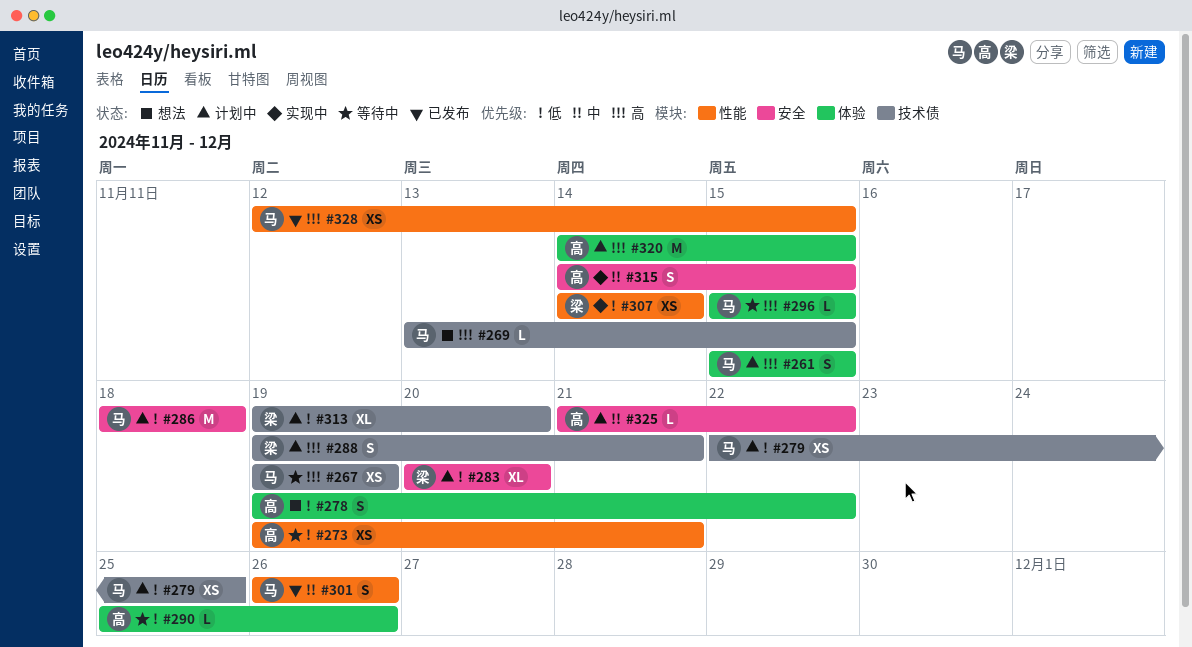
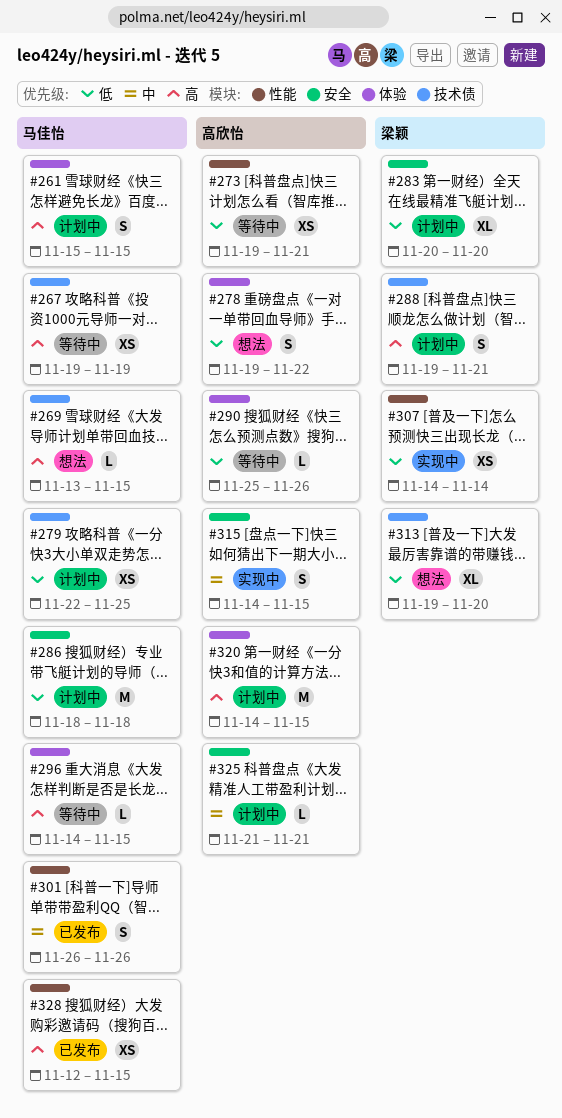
#296, start: Nov 15 -> Nov 14
#313, status: 计划中 -> 想法
#325, due: Nov 22 -> Nov 21

